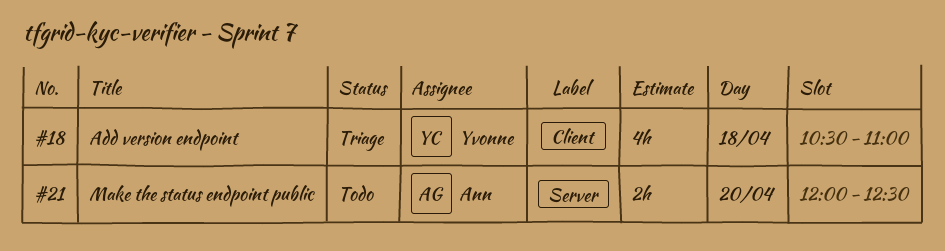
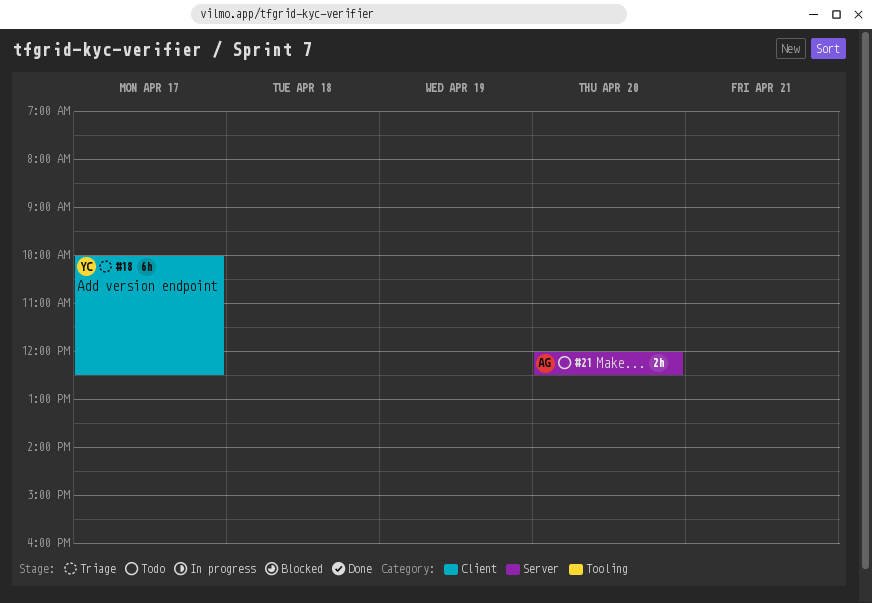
#18, estimate: 4h -> 6h
#18, day: Apr 18 -> Apr 17
#18, begins: 10:30 -> 10:00
#18, ends: 11:00 -> 12:30

